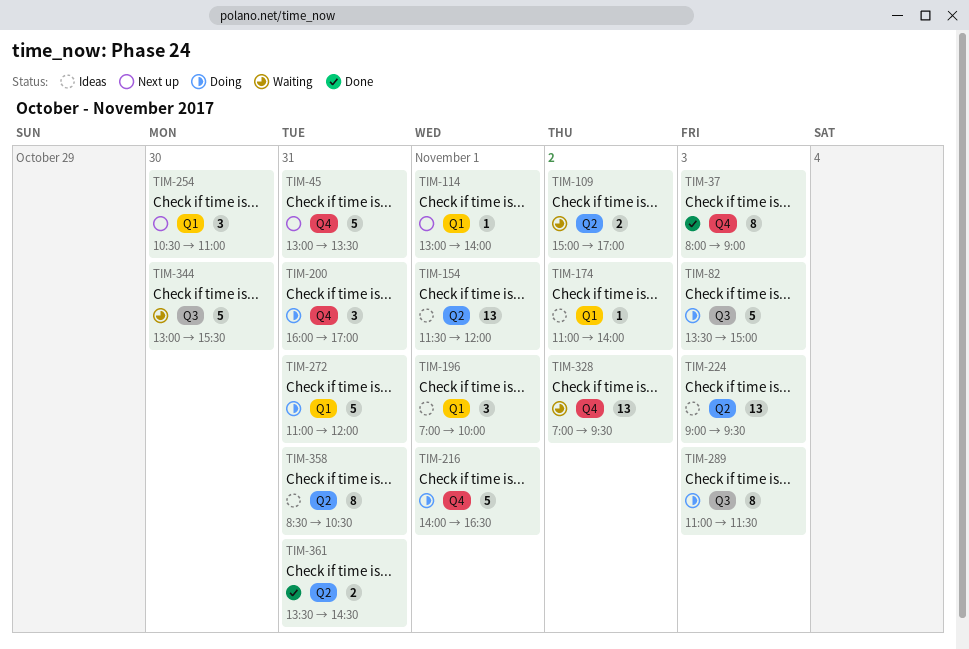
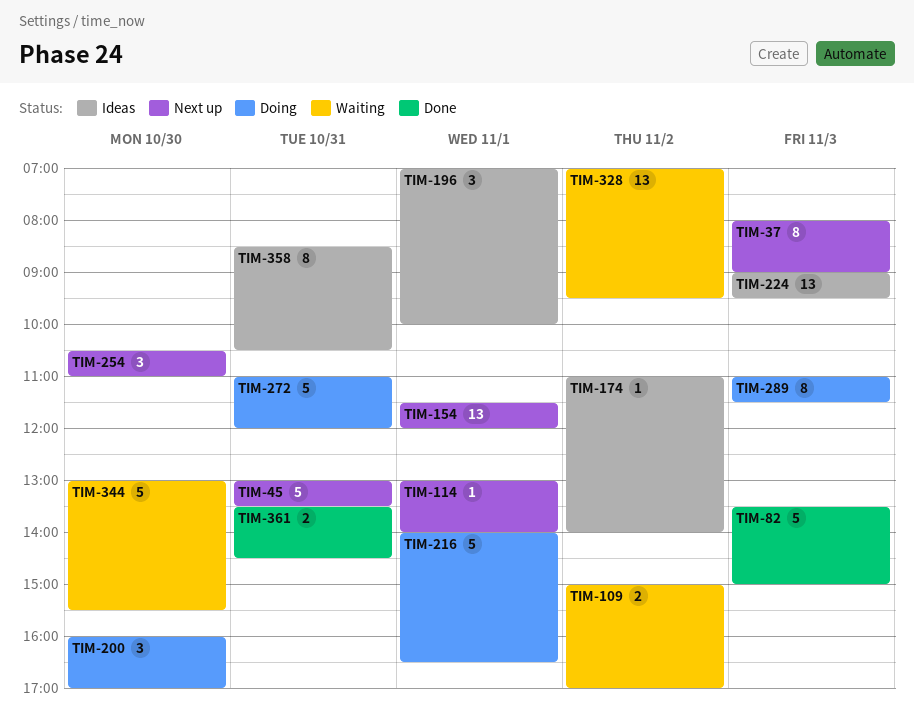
TIM-37, status: Done -> Next up
TIM-82, status: Doing -> Done
TIM-154, status: Ideas -> Next up
TIM-200, day: Oct 31 -> Oct 30

